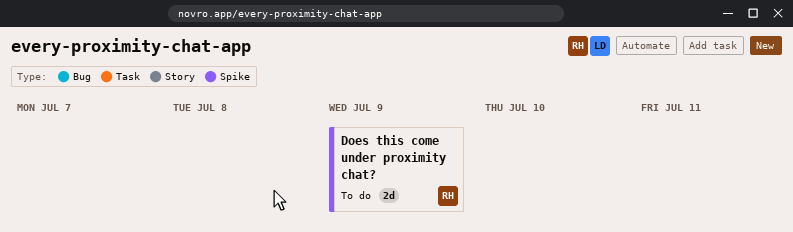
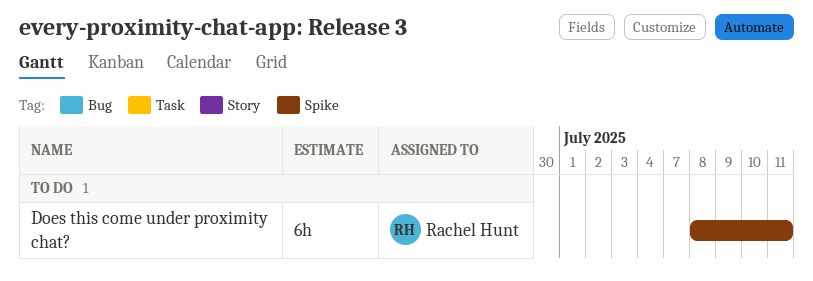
Does this come under proximity chat?, estimate: 2d -> 6h
Does this come under proximity chat?, due: Jul 9 -> Jul 11

